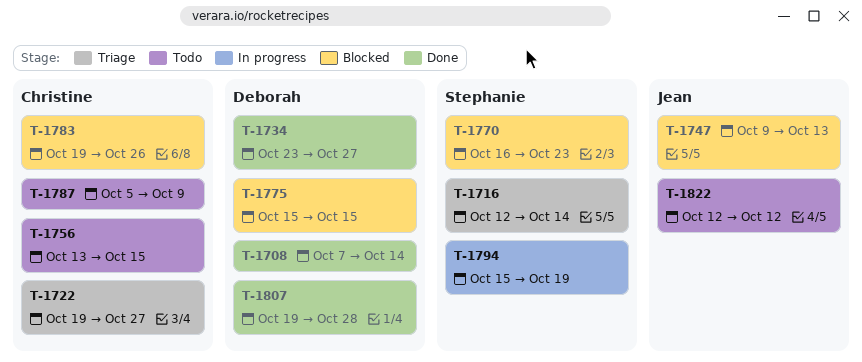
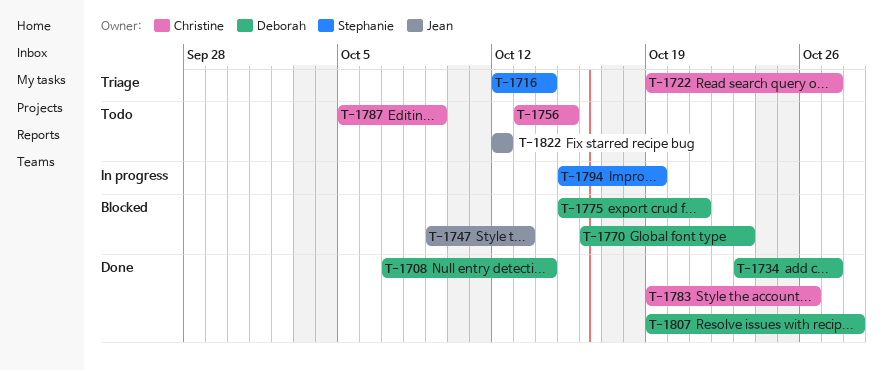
T-1770, owner: Stephanie -> Deborah
T-1775, due: Oct 15 -> Oct 21
T-1783, status: Blocked -> Done

